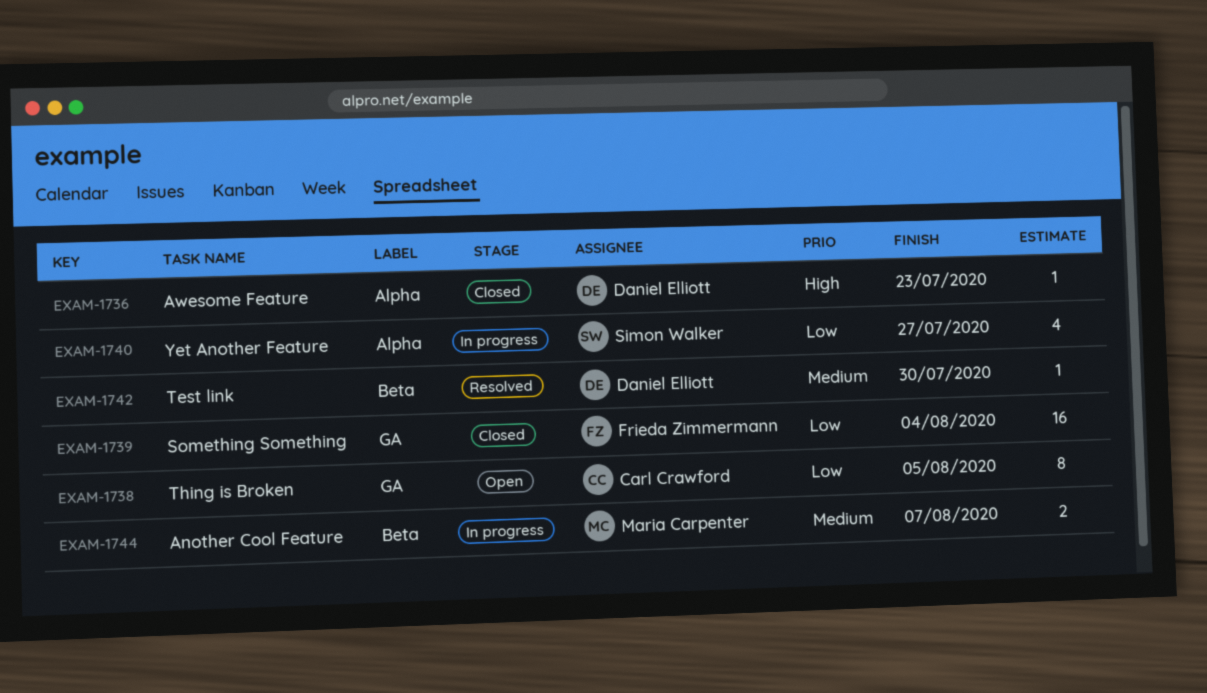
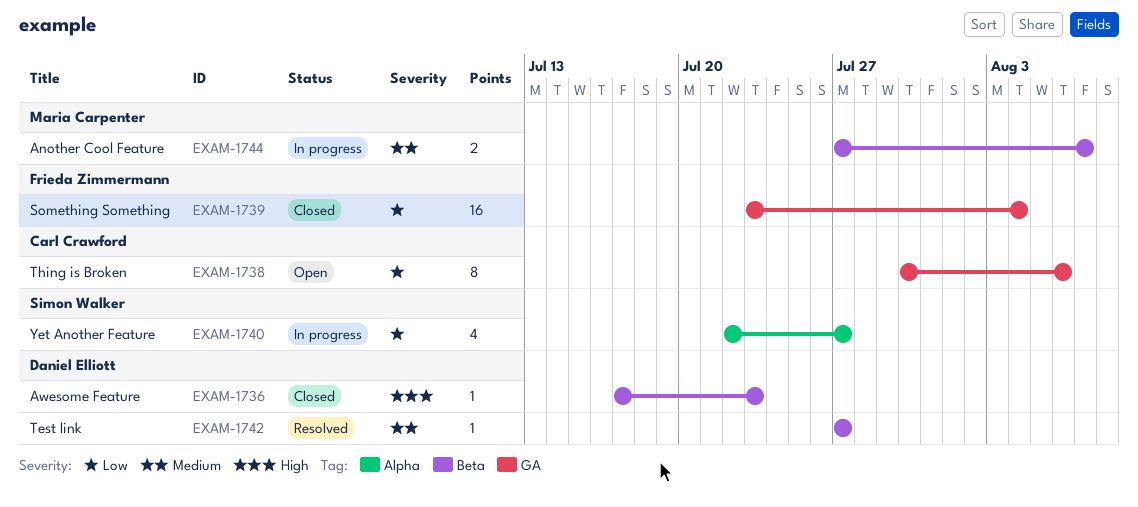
EXAM-1736, label: Alpha -> Beta
EXAM-1738, due: Aug 5 -> Aug 6
EXAM-1742, due: Jul 30 -> Jul 27

